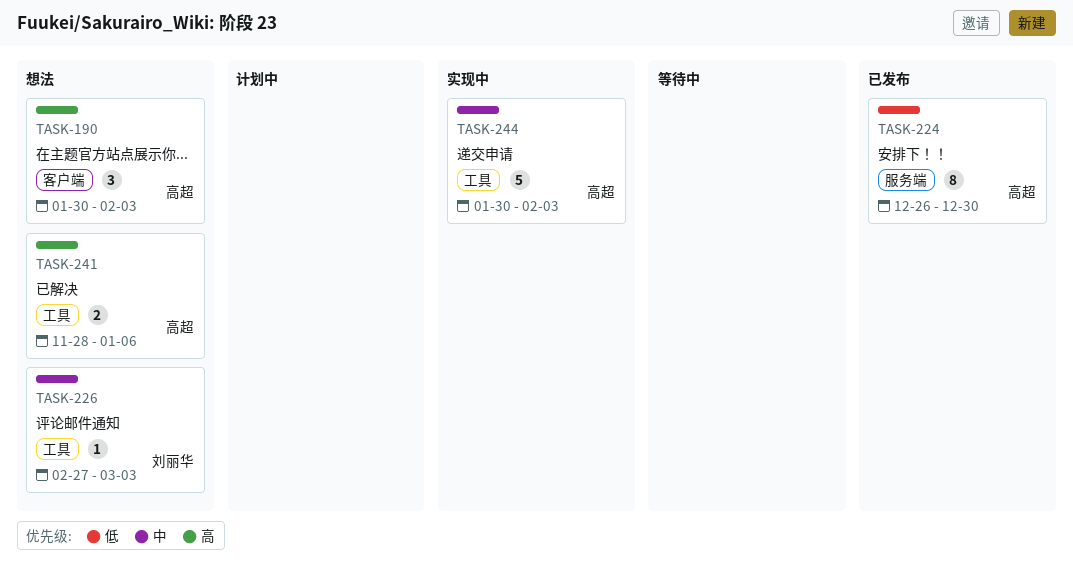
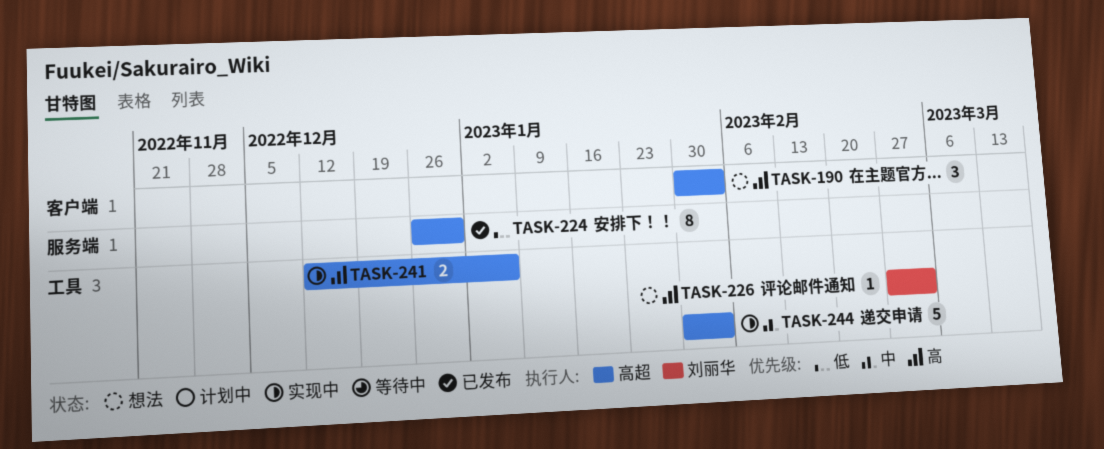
TASK-226, priority: 中 -> 高
TASK-241, status: 想法 -> 实现中
TASK-241, start: Nov 28 -> Dec 12

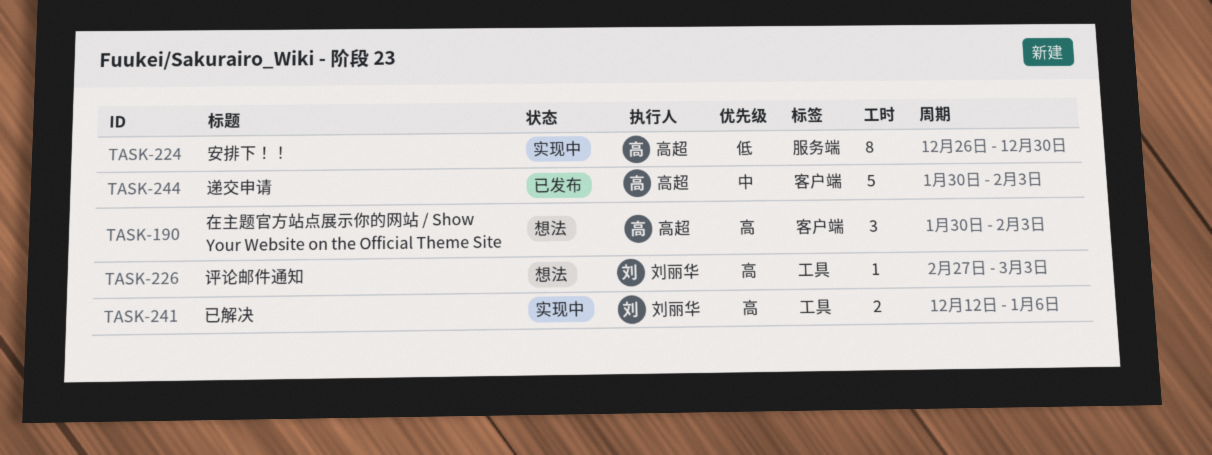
TASK-224, status: 已发布 -> 实现中
TASK-241, owner: 高超 -> 刘丽华
TASK-244, status: 实现中 -> 已发布
TASK-244, label: 工具 -> 客户端

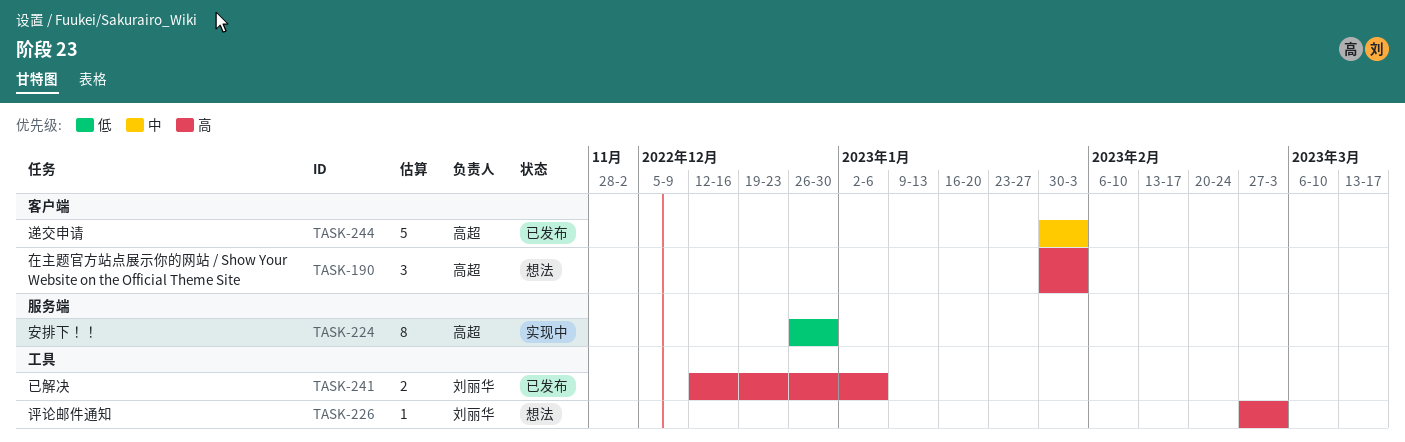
TASK-241, status: 实现中 -> 已发布

